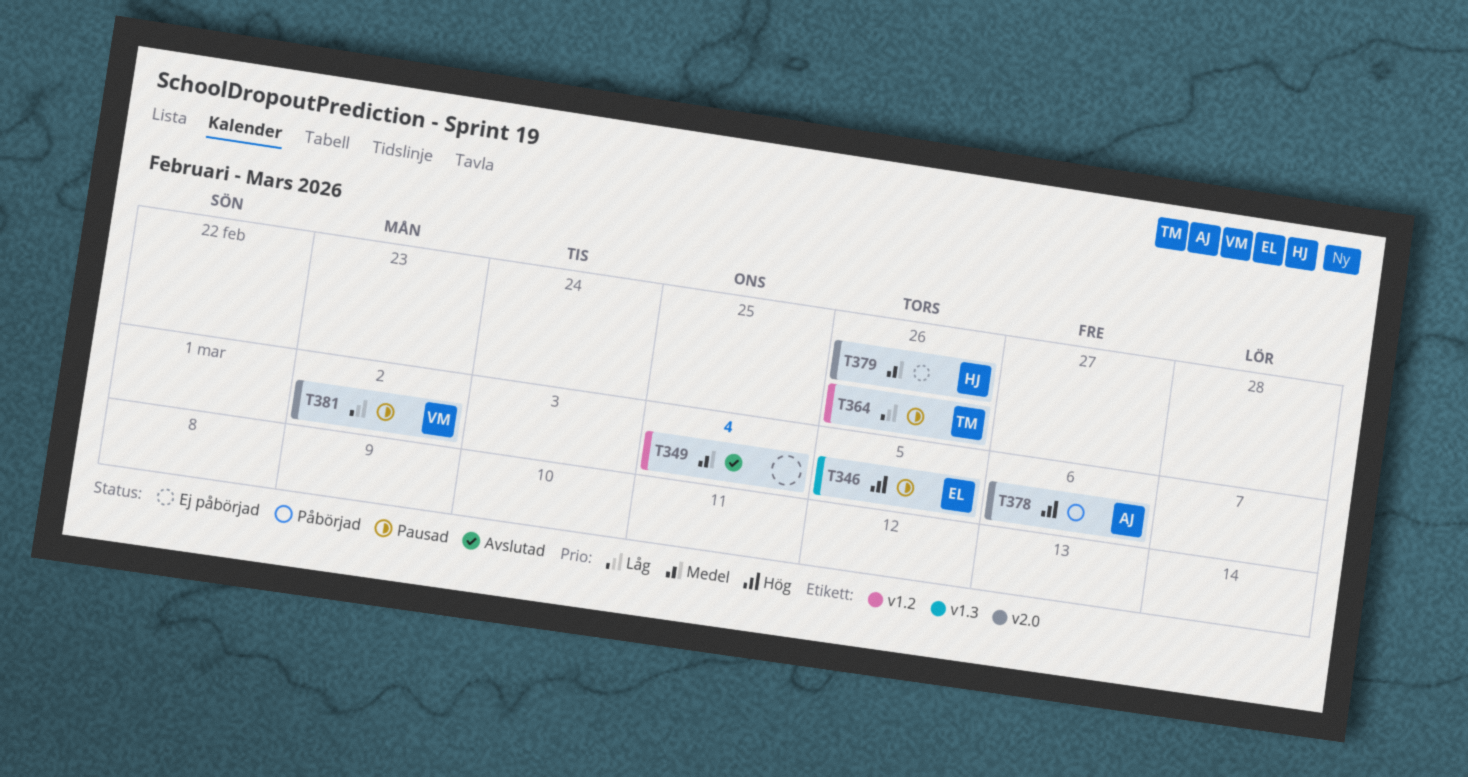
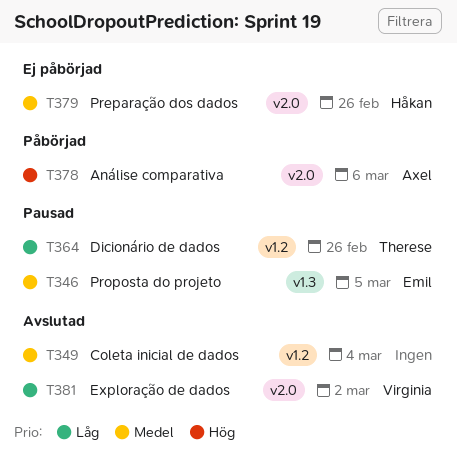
T346, priority: Hög -> Medel
T381, status: Pausad -> Avslutad

